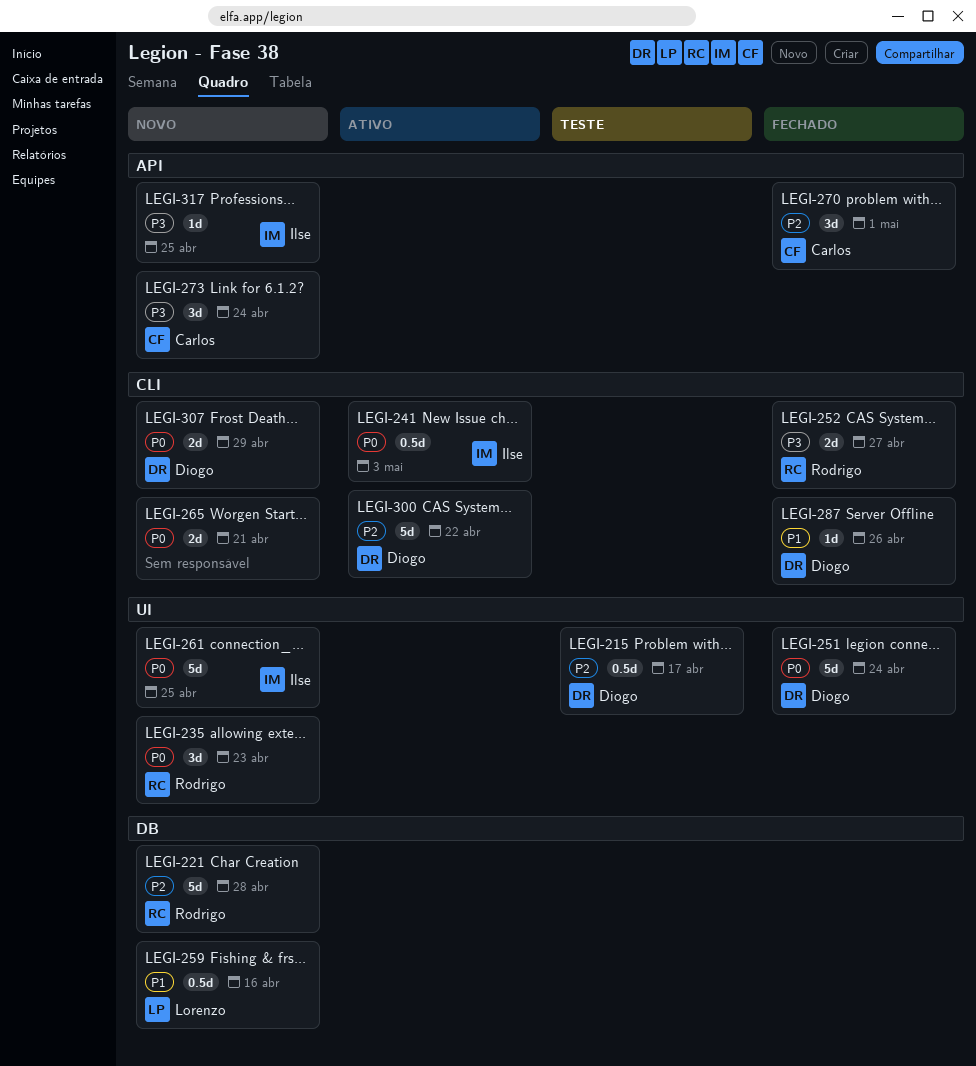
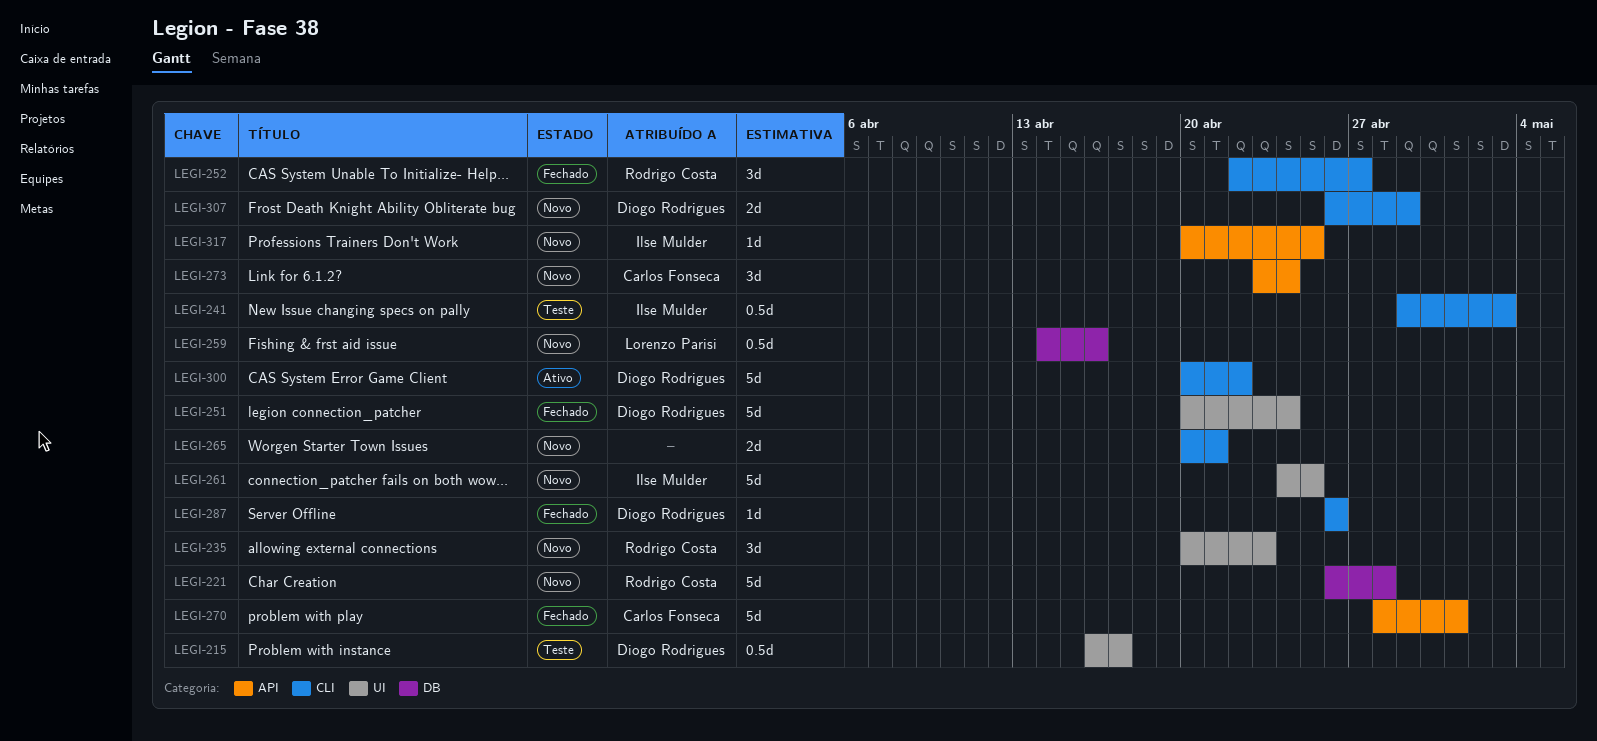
LEGI-241, status: Ativo -> Teste
LEGI-252, estimate: 2d -> 3d
LEGI-270, estimate: 3d -> 5d

